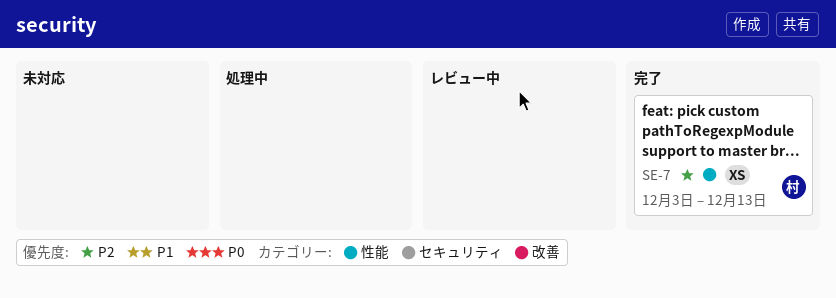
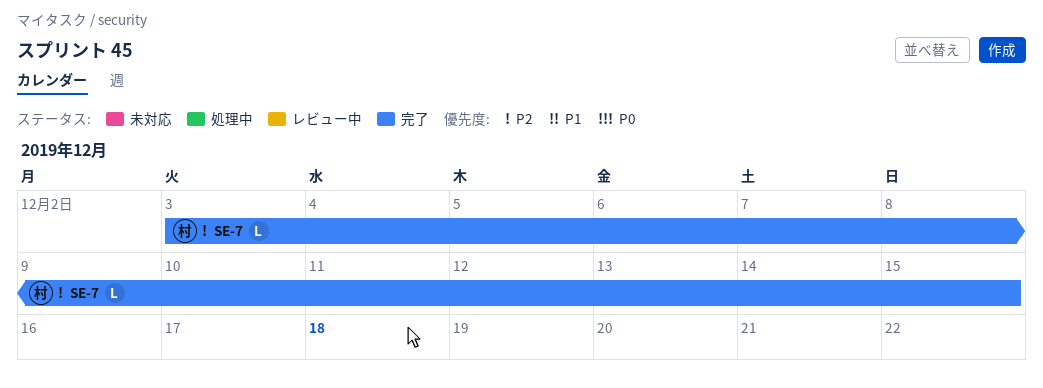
SE-7, estimate: XS -> L
SE-7, due: Dec 13 -> Dec 15

